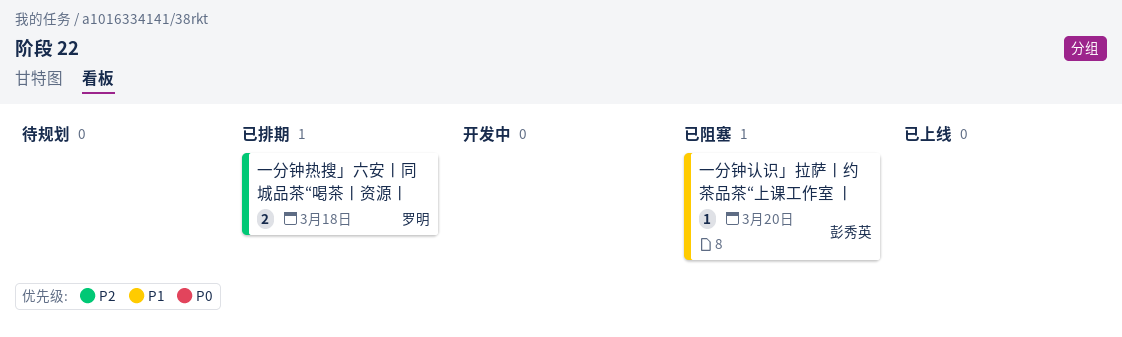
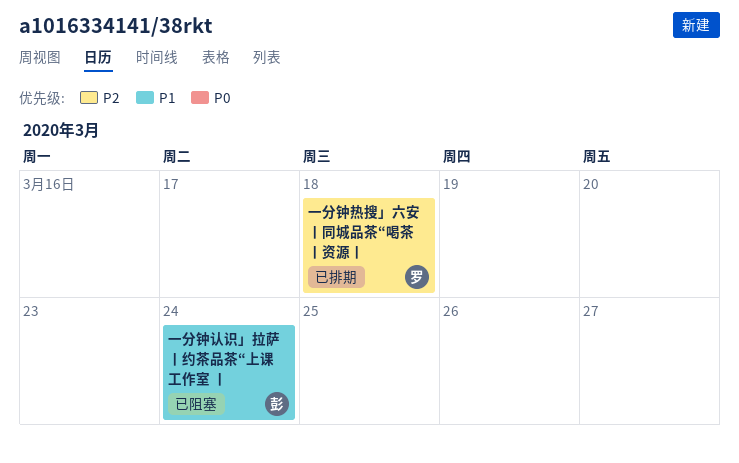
一分钟认识」拉萨丨约茶品茶“上课工作室 丨, due: Mar 20 -> Mar 24

